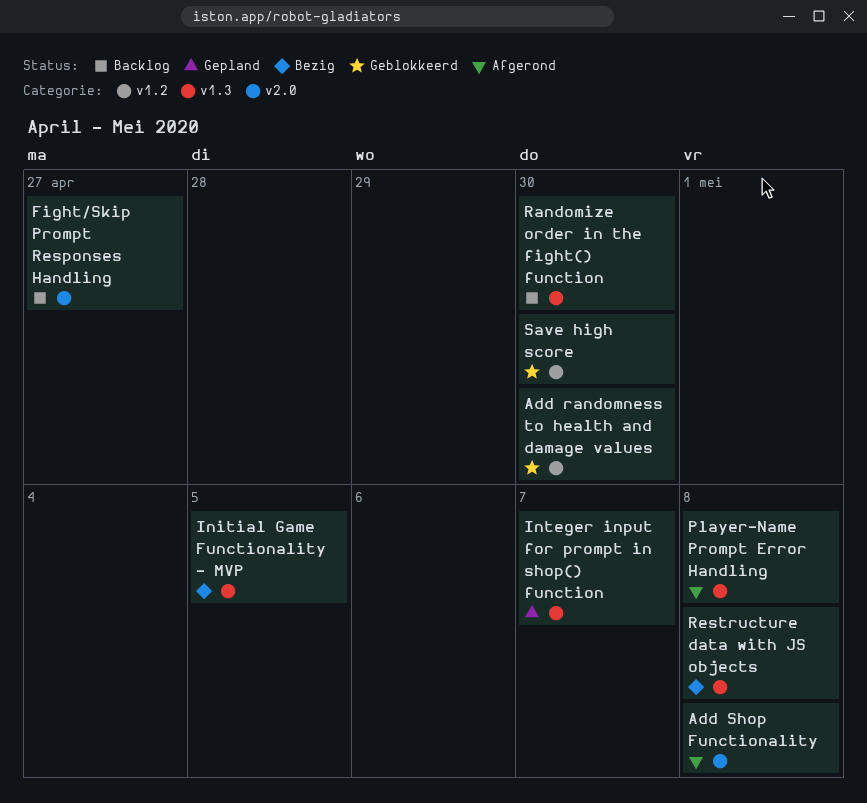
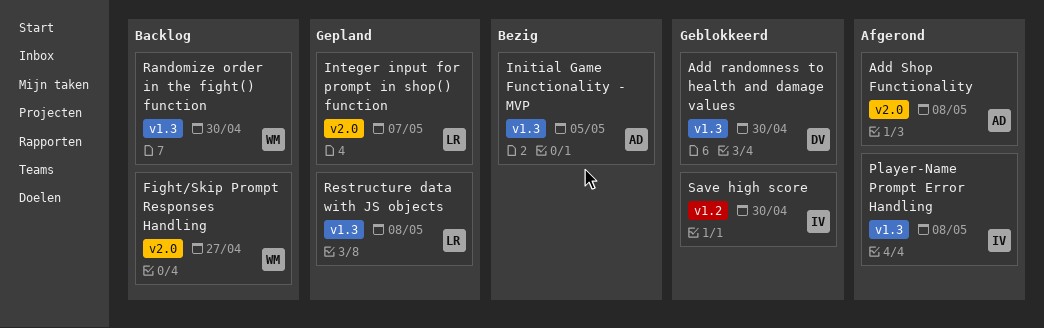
Add randomness to health and damage values, label: v1.2 -> v1.3
Integer input for prompt in shop() function, label: v1.3 -> v2.0
Restructure data with JS objects, status: Bezig -> Gepland

